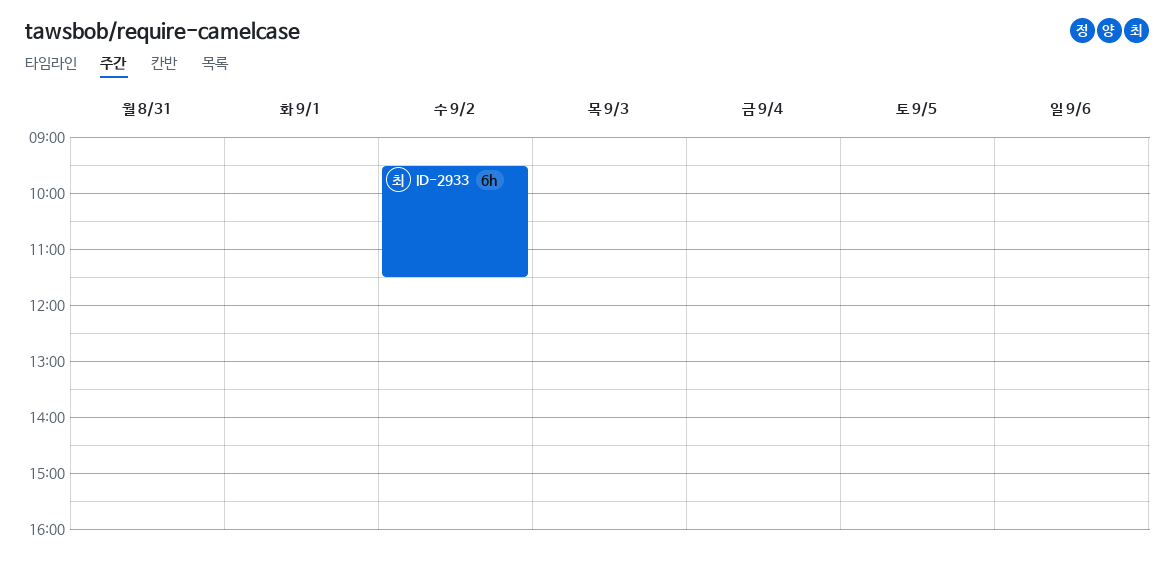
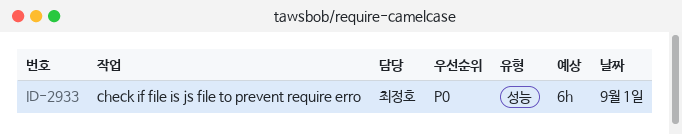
ID-2933, day: Sep 2 -> Sep 1

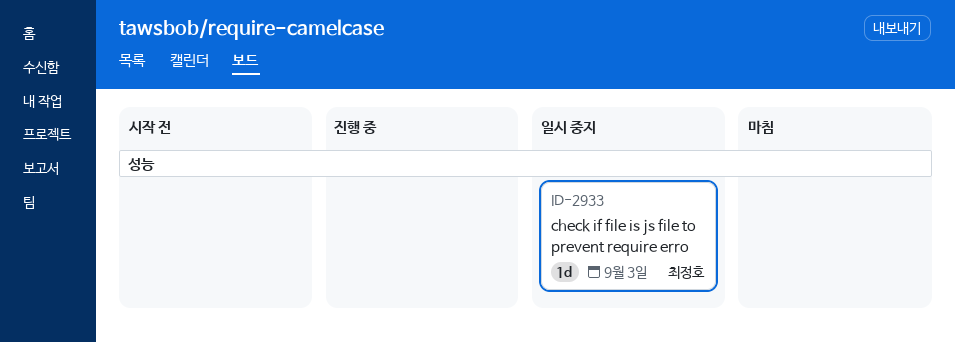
ID-2933, estimate: 6h -> 1d
ID-2933, day: Sep 1 -> Sep 3

